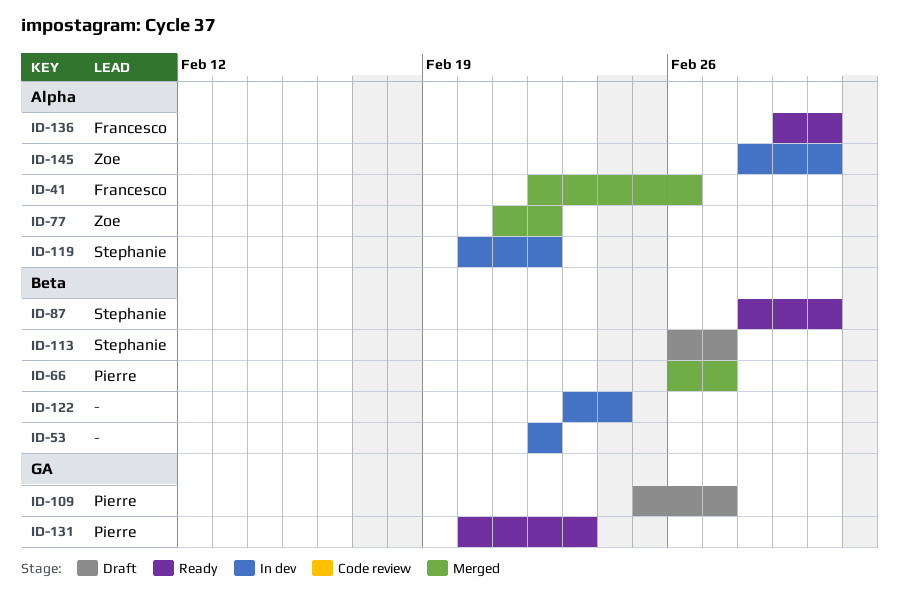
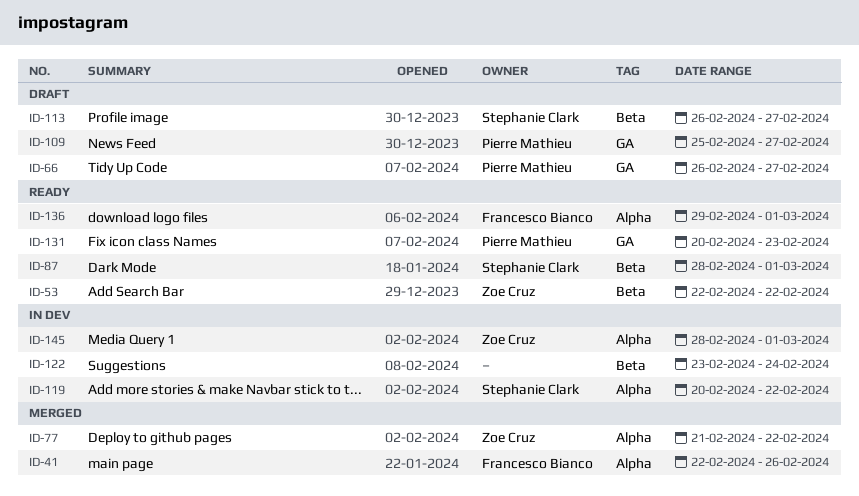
ID-53, status: In dev -> Ready
ID-53, owner: none -> Zoe Cruz
ID-66, status: Merged -> Draft
ID-66, label: Beta -> GA

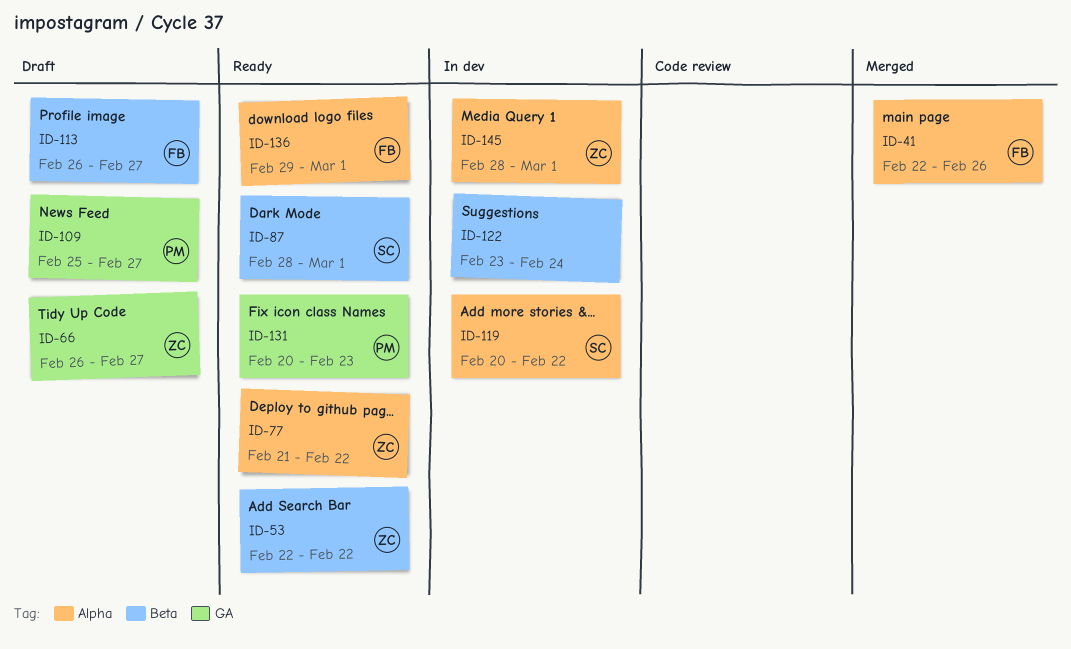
ID-66, owner: Pierre Mathieu -> Zoe Cruz
ID-77, status: Merged -> Ready
ID-113, owner: Stephanie Clark -> Francesco Bianco

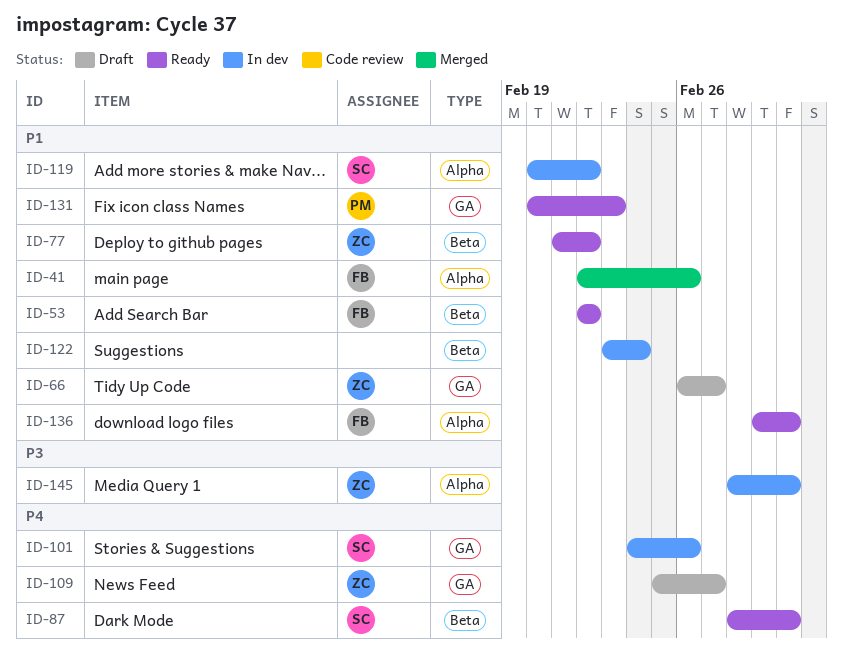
ID-53, owner: ZC -> FB
ID-77, label: Alpha -> Beta
ID-101: none -> present
ID-109, owner: PM -> ZC
ID-113: present -> none

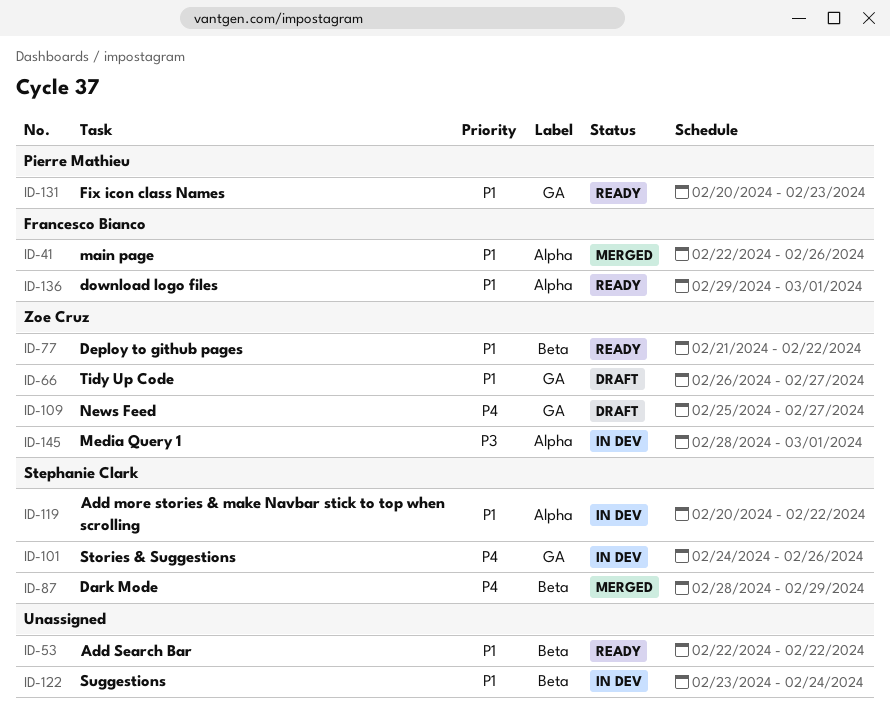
ID-53, owner: Francesco Bianco -> none
ID-87, status: Ready -> Merged
ID-87, due: Mar 1 -> Feb 29

